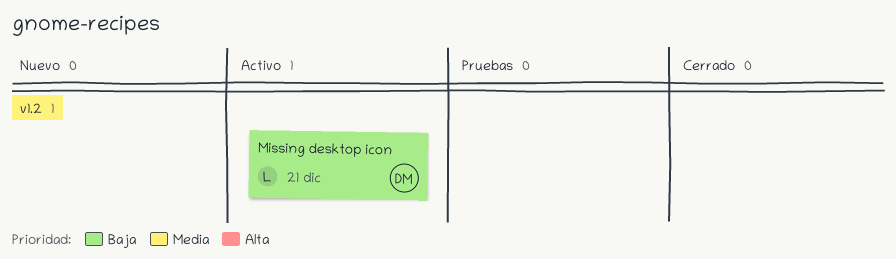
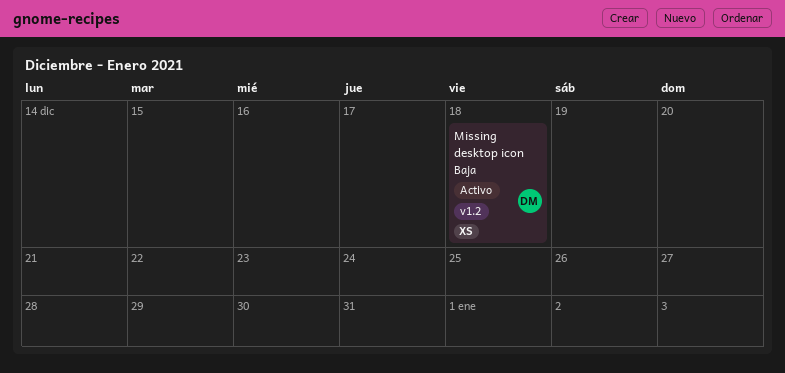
Missing desktop icon, estimate: L -> XS
Missing desktop icon, due: Dec 21 -> Dec 18

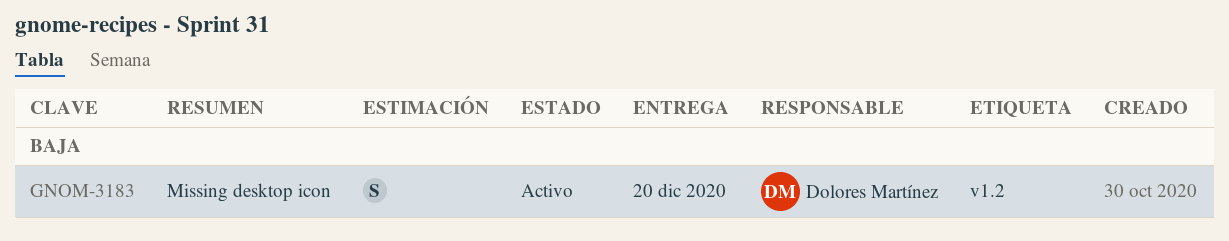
Missing desktop icon, estimate: XS -> S
Missing desktop icon, due: Dec 18 -> Dec 20

